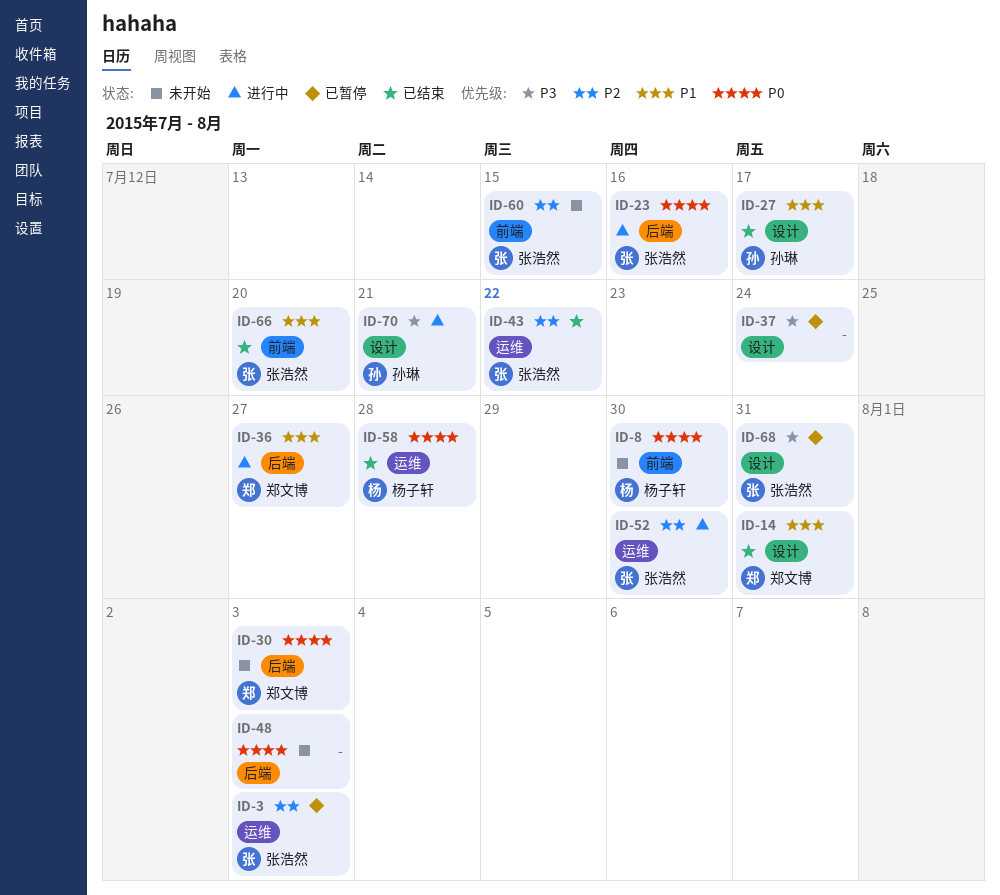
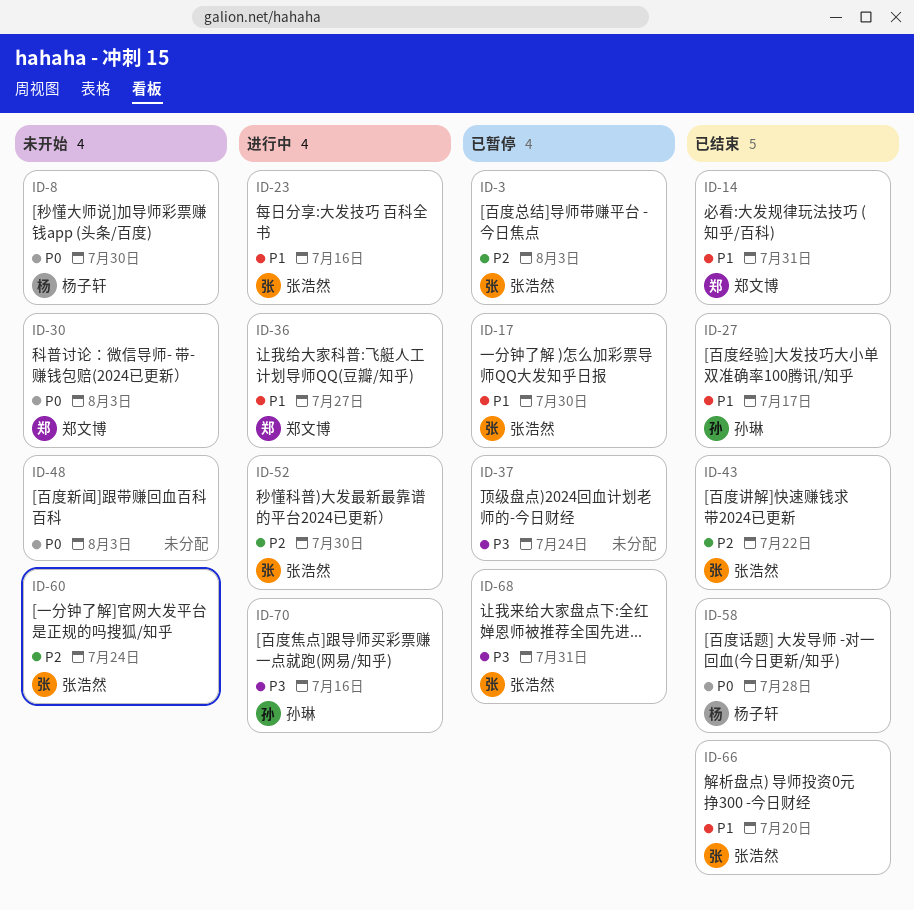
ID-17: none -> present
ID-23, priority: P0 -> P1
ID-60, due: Jul 15 -> Jul 24
ID-70, due: Jul 21 -> Jul 16

